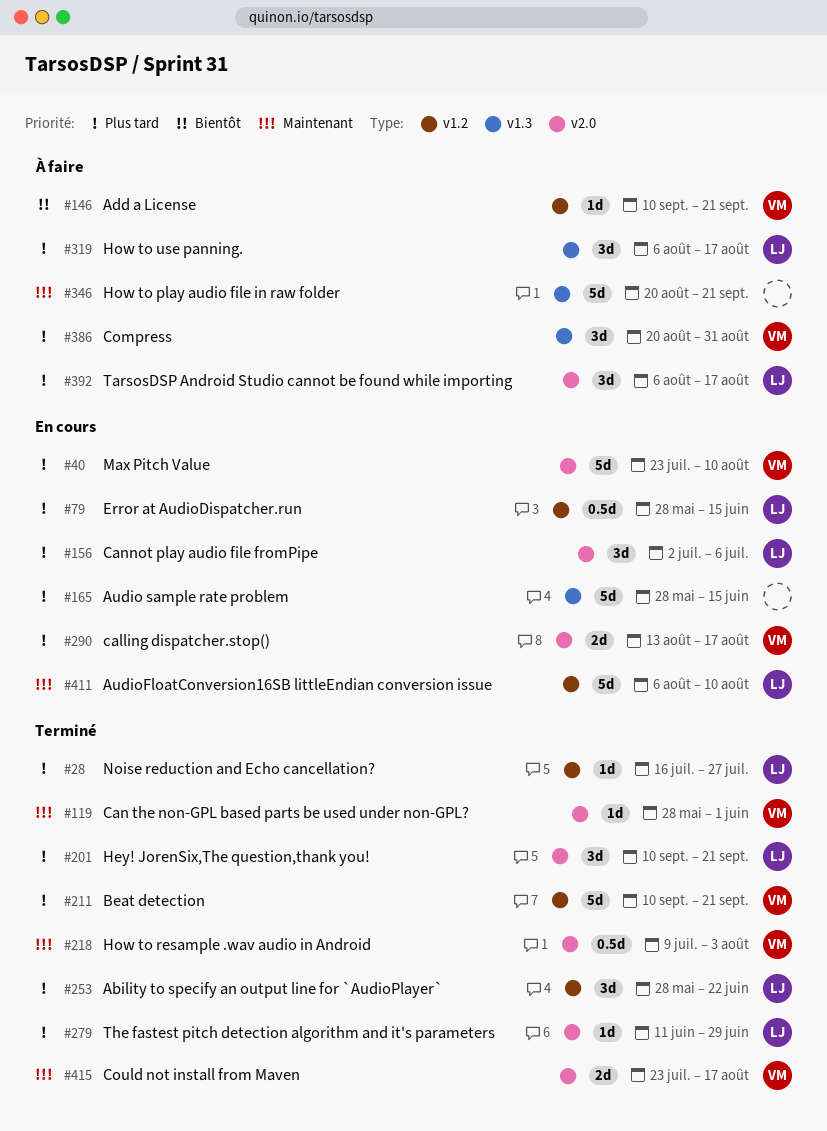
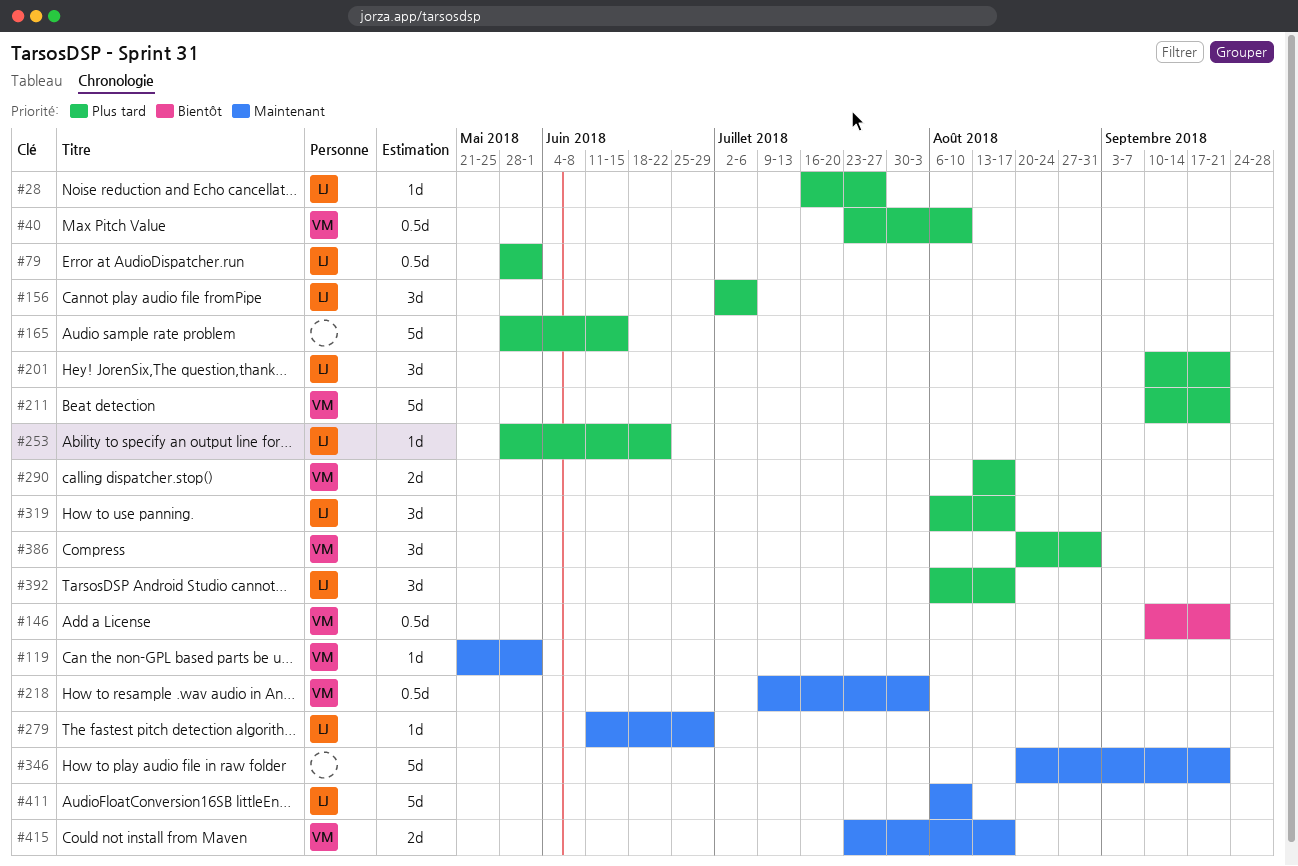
#40, estimate: 5d -> 0.5d
#79, due: Jun 15 -> Jun 1
#119, start: May 28 -> May 21
#146, estimate: 1d -> 0.5d
#253, estimate: 3d -> 1d
#279, priority: Plus tard -> Maintenant

